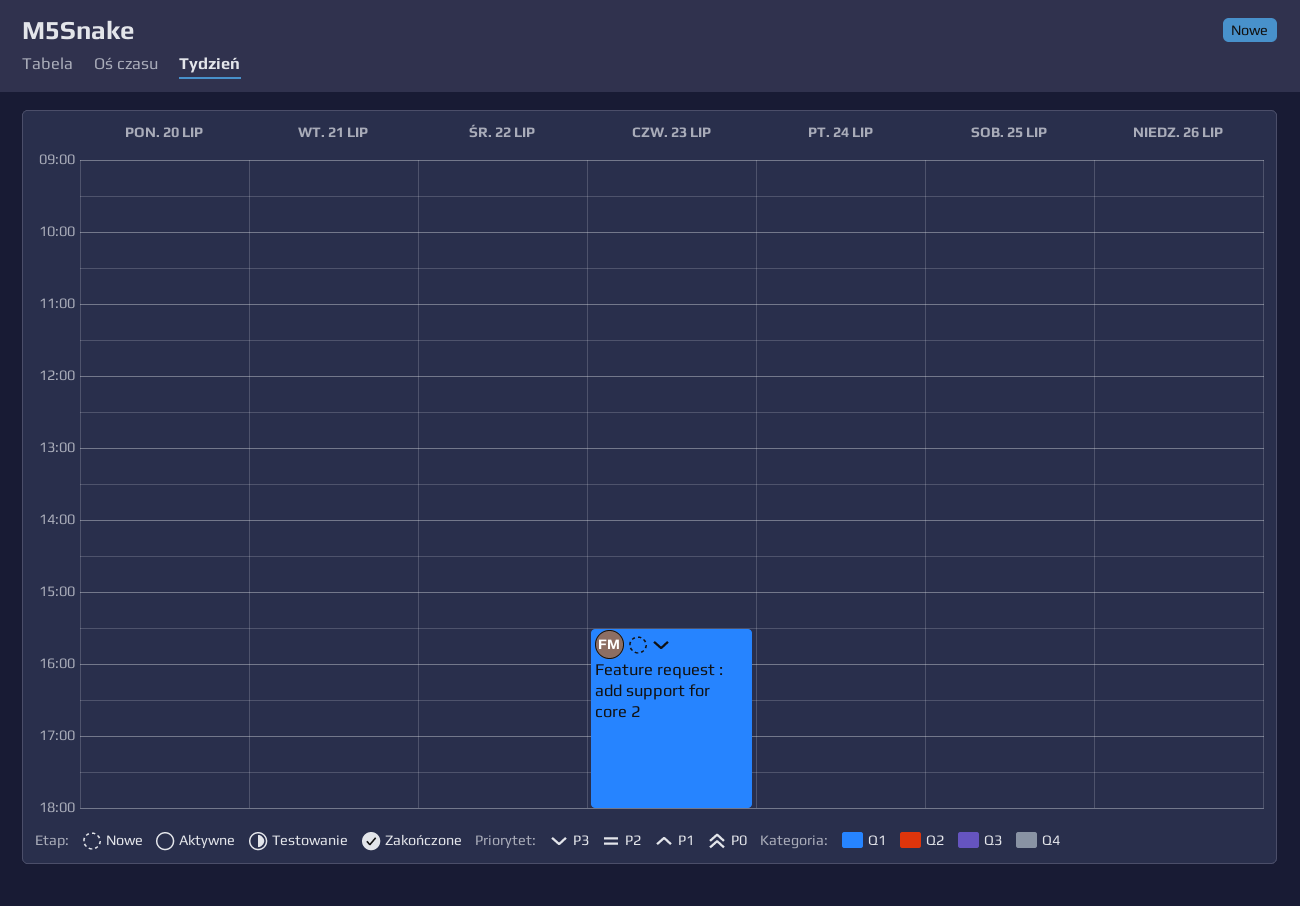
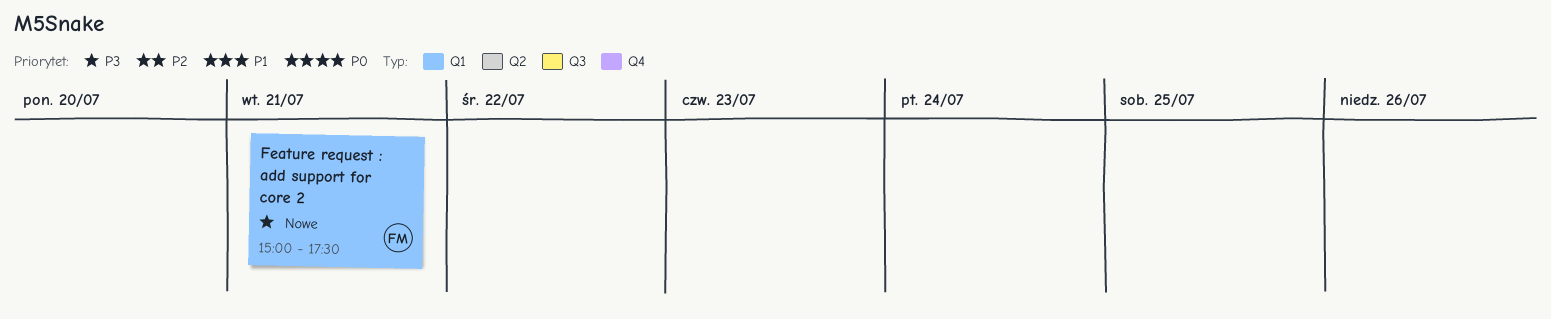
Feature request : add support for core 2, day: Jul 23 -> Jul 21
Feature request : add support for core 2, begins: 15:30 -> 15:00
Feature request : add support for core 2, ends: 18:00 -> 17:30

